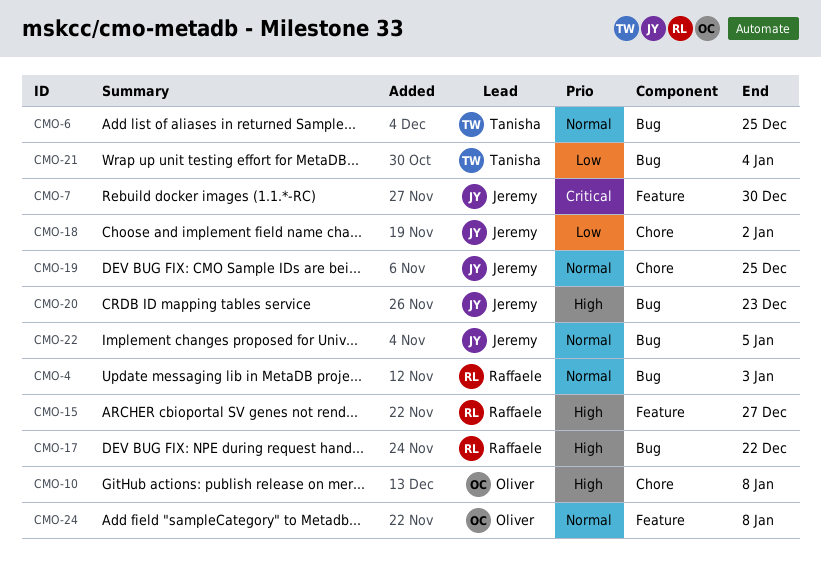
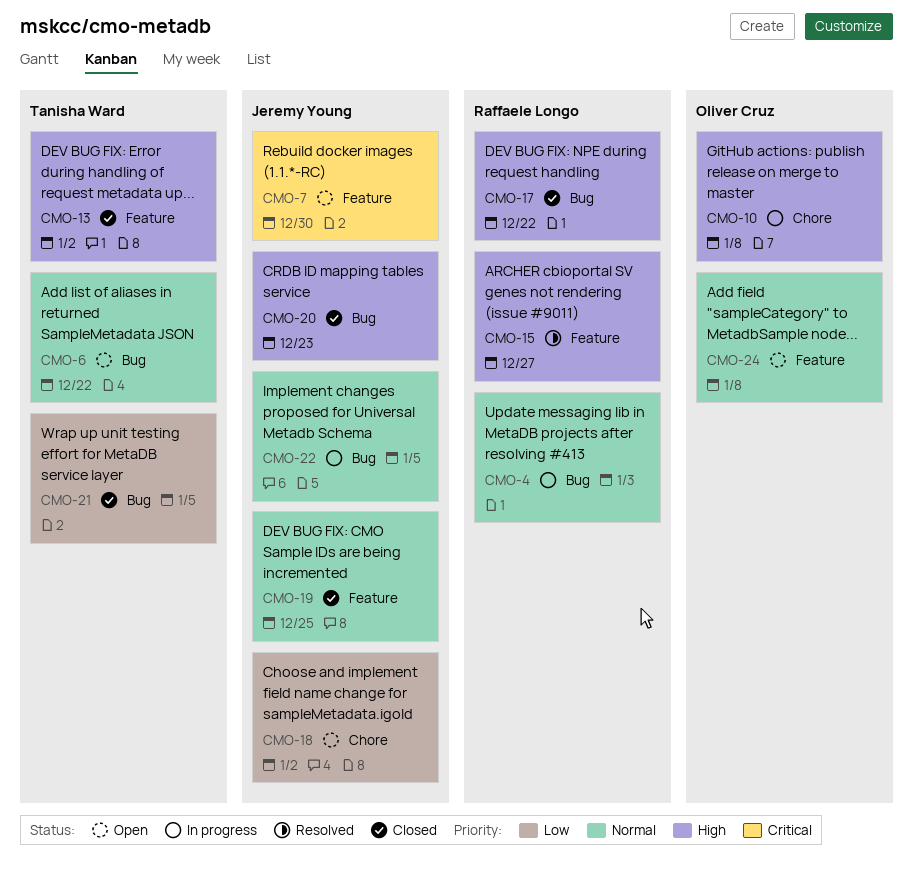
CMO-6, due: Dec 25 -> Dec 22
CMO-13: none -> present
CMO-19, label: Chore -> Feature
CMO-21, due: Jan 4 -> Jan 5

